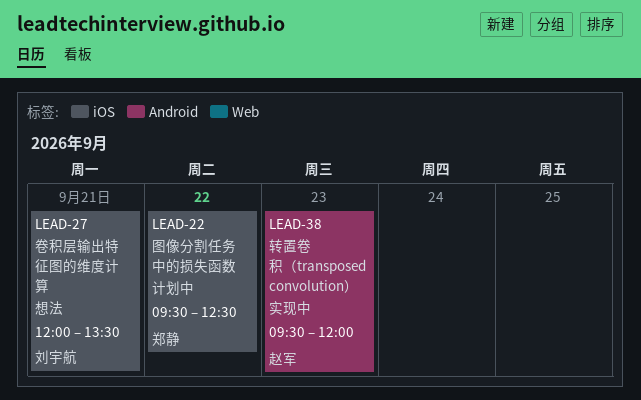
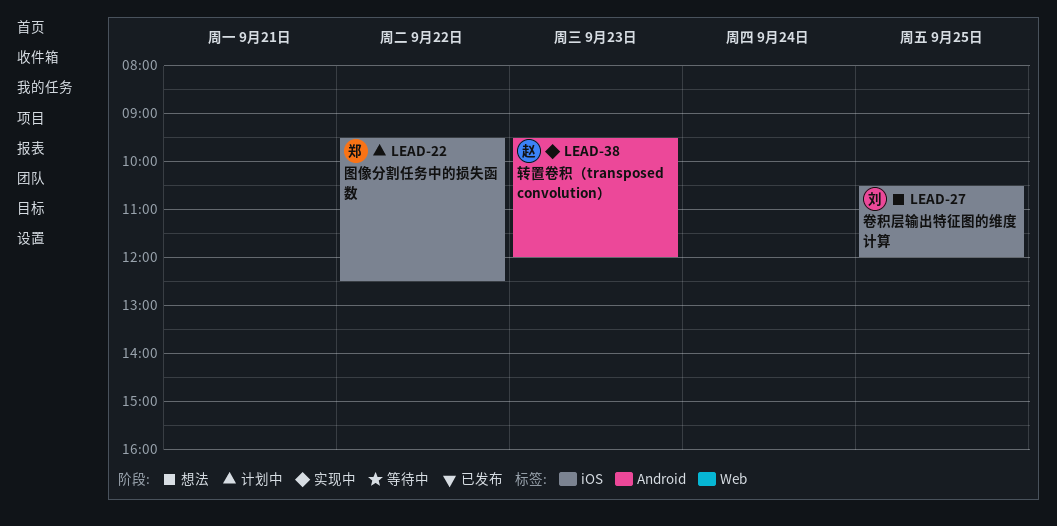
LEAD-27, day: Sep 21 -> Sep 25
LEAD-27, begins: 12:00 -> 10:30
LEAD-27, ends: 13:30 -> 12:00

